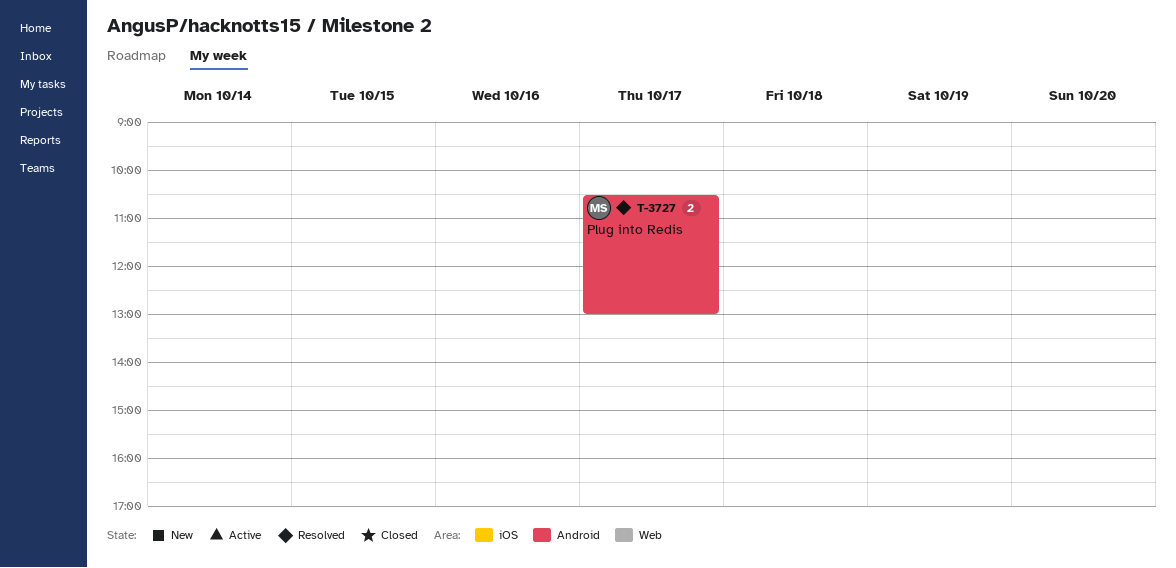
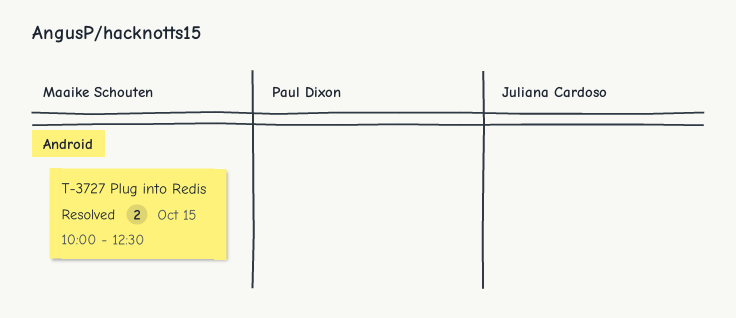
T-3727, day: Oct 17 -> Oct 15
T-3727, begins: 10:30 -> 10:00
T-3727, ends: 13:00 -> 12:30

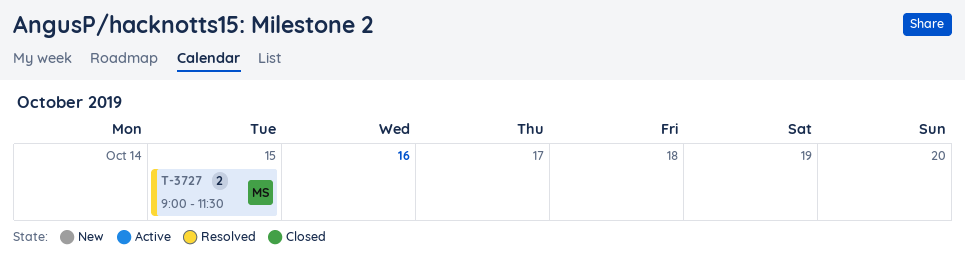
T-3727, begins: 10:00 -> 09:00
T-3727, ends: 12:30 -> 11:30

